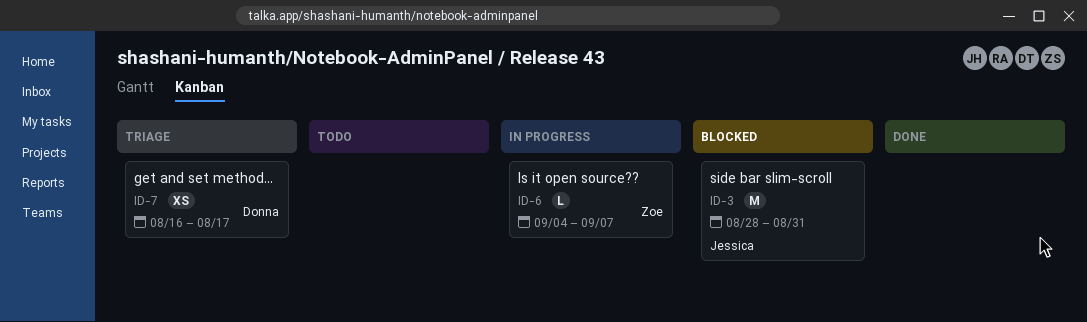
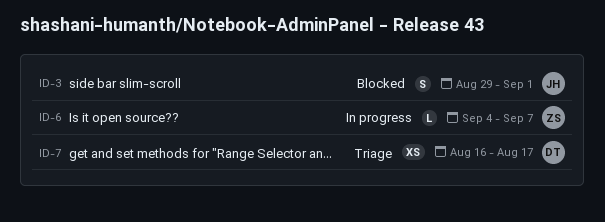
ID-3, estimate: M -> S
ID-3, start: Aug 28 -> Aug 29
ID-3, due: Aug 31 -> Sep 1

